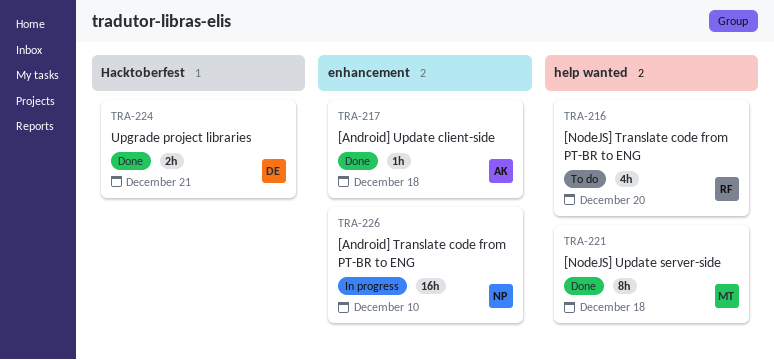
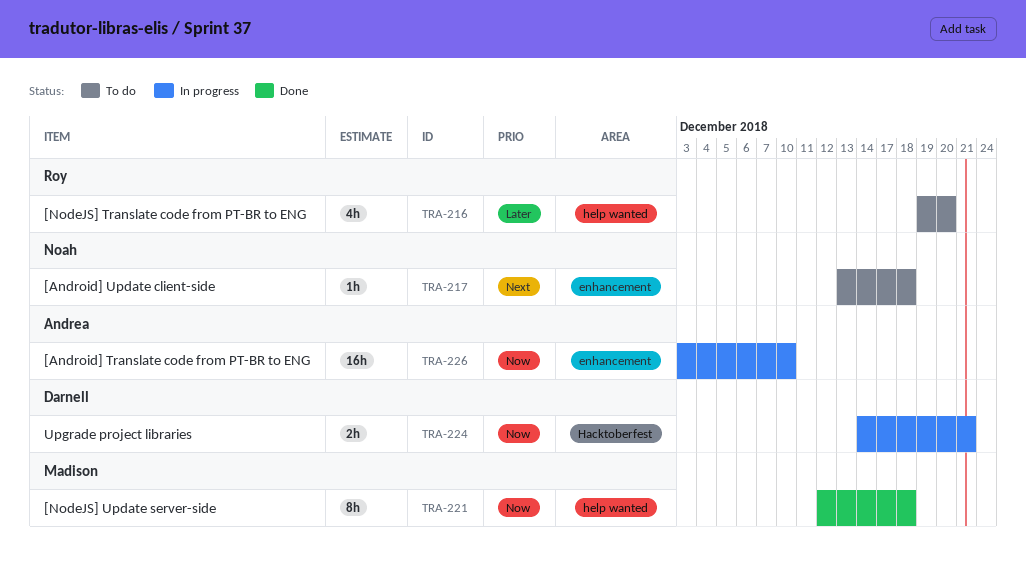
TRA-217, status: Done -> To do
TRA-217, owner: Andrea -> Noah
TRA-224, status: Done -> In progress
TRA-226, owner: Noah -> Andrea

